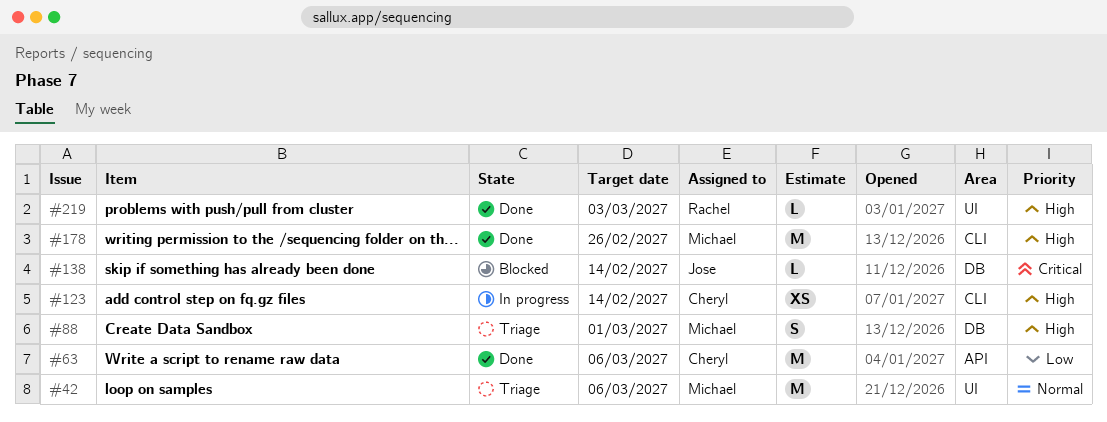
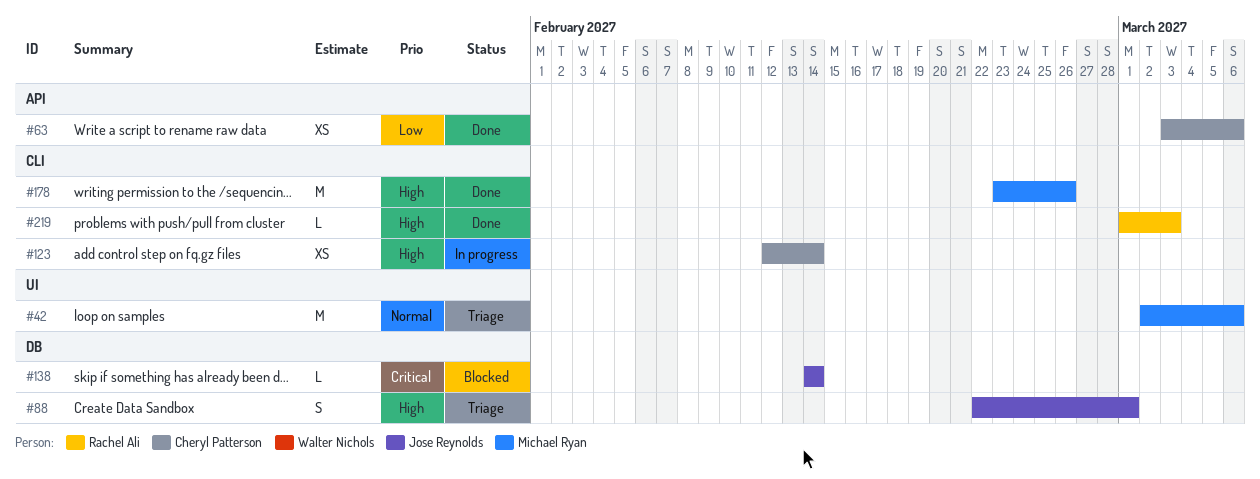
#63, estimate: M -> XS
#88, owner: Michael Ryan -> Jose Reynolds
#219, label: UI -> CLI

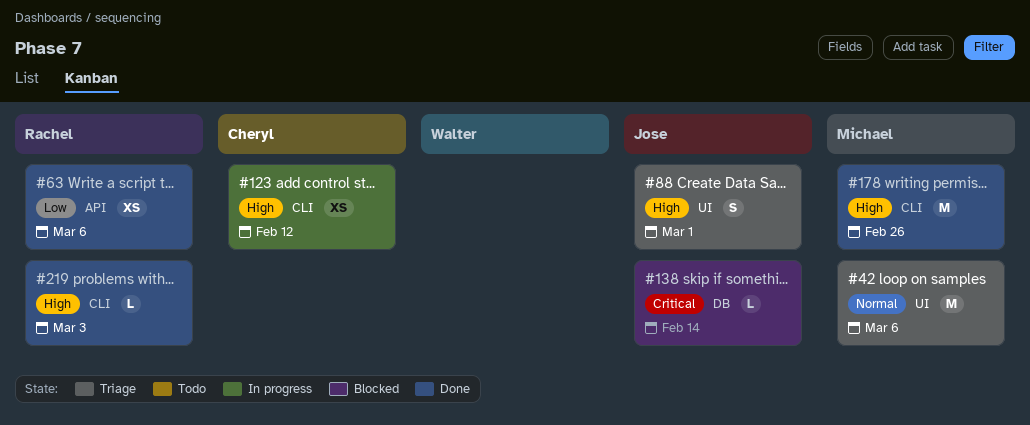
#63, owner: Cheryl Patterson -> Rachel Ali
#88, label: DB -> UI
#123, due: Feb 14 -> Feb 12

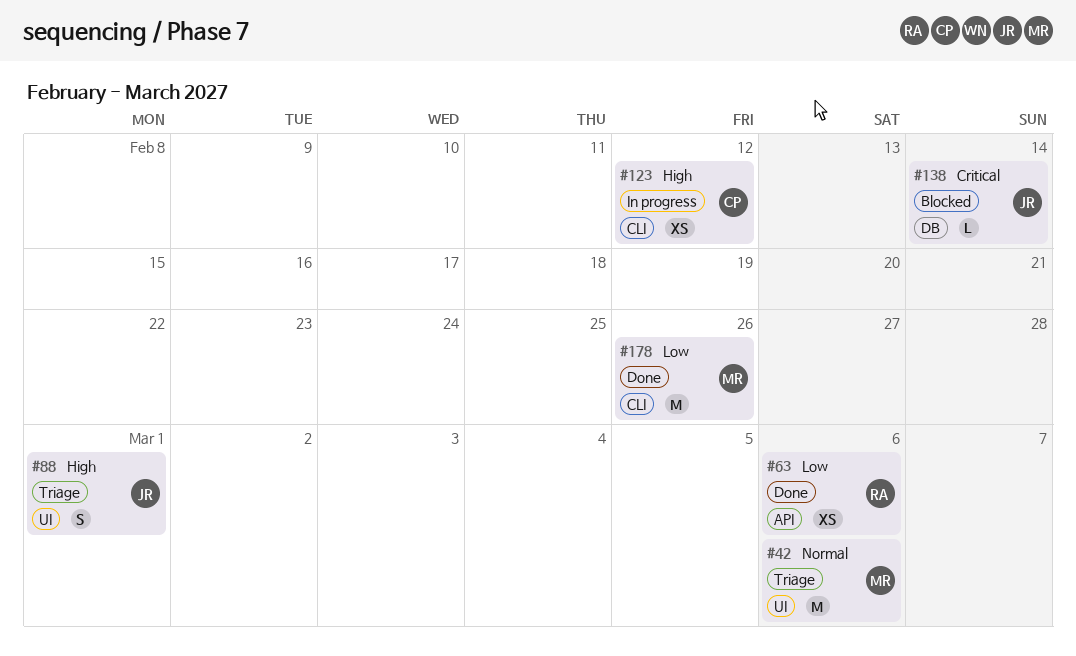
#178, priority: High -> Low
#219: present -> none

